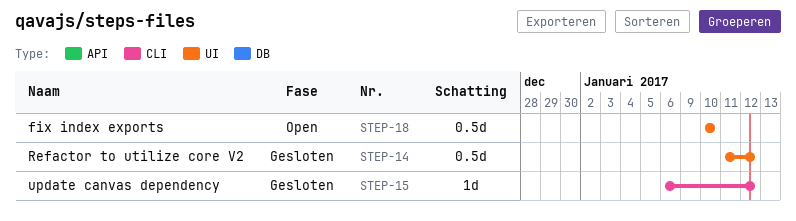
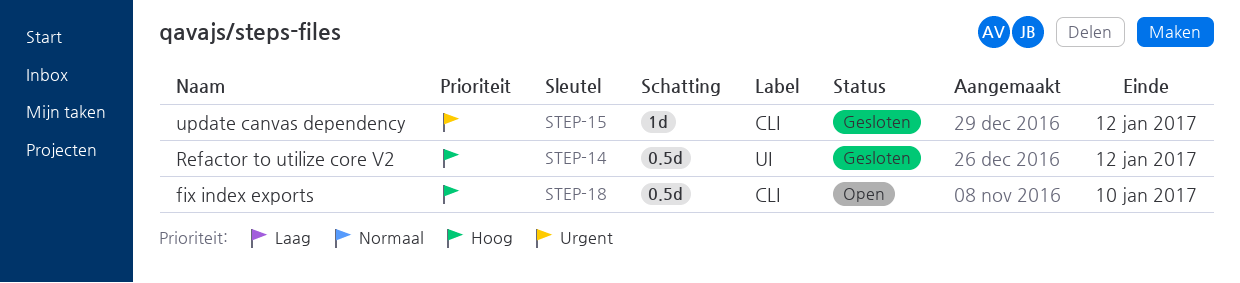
STEP-18, label: UI -> CLI

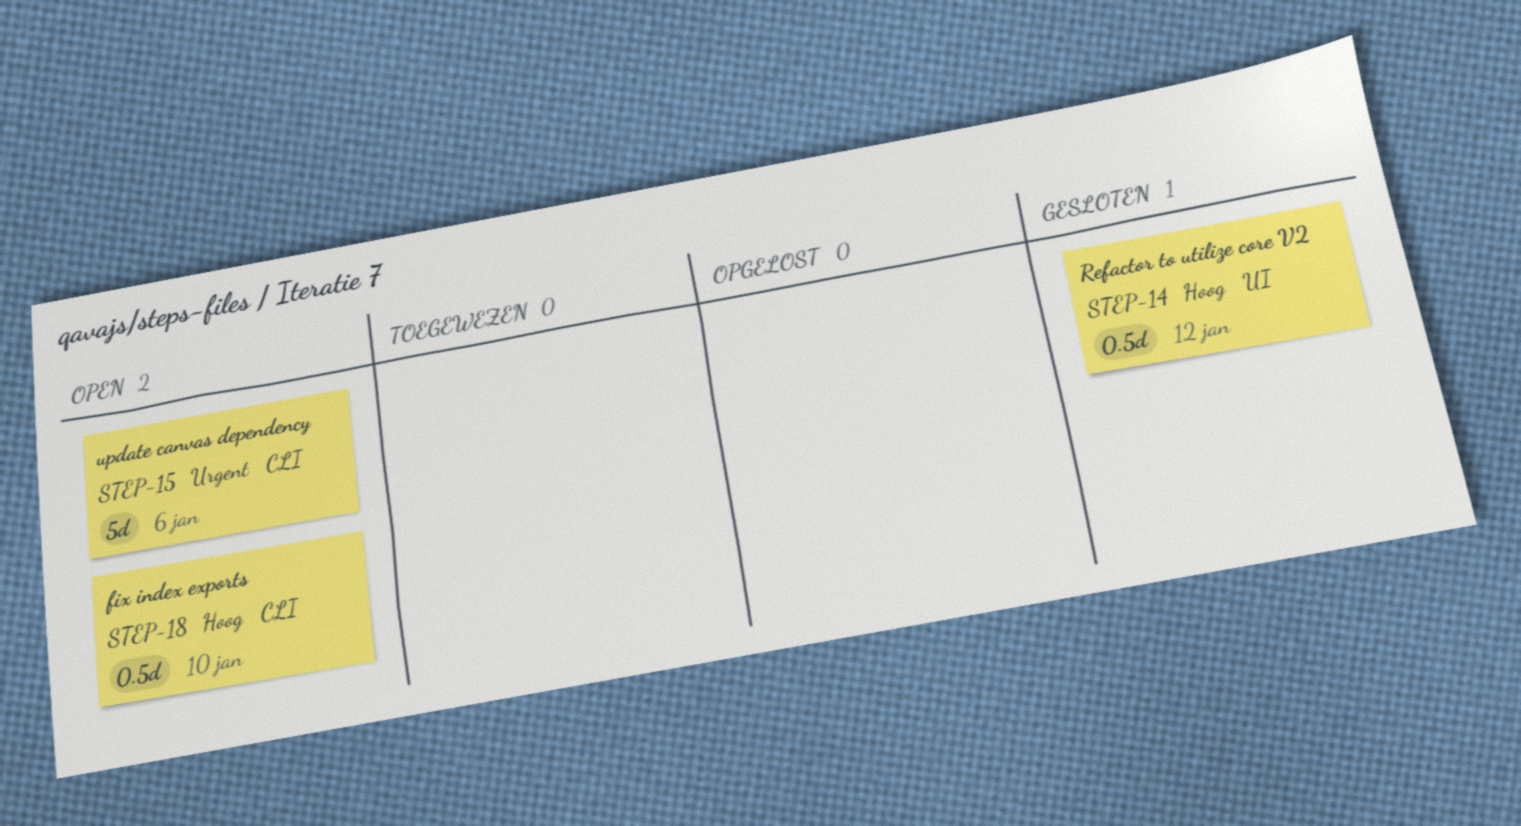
STEP-15, status: Gesloten -> Open
STEP-15, estimate: 1d -> 5d
STEP-15, due: Jan 12 -> Jan 6

